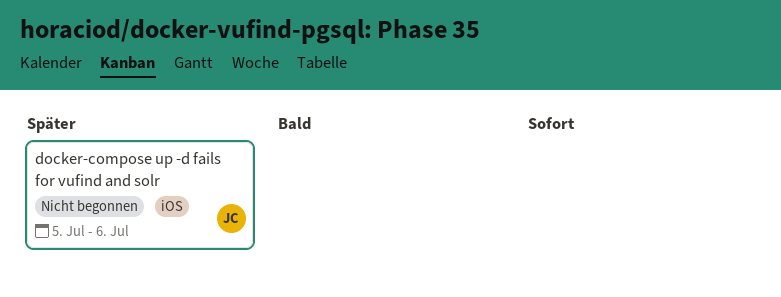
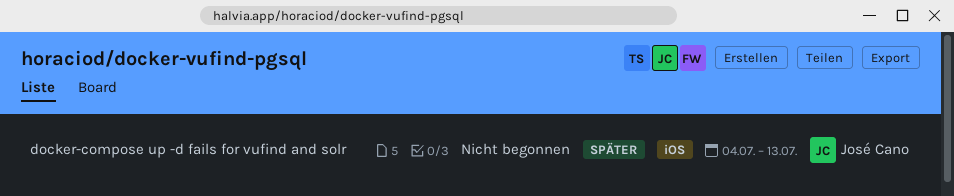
docker-compose up -d fails for vufind and solr, start: Jul 5 -> Jul 4
docker-compose up -d fails for vufind and solr, due: Jul 6 -> Jul 13

